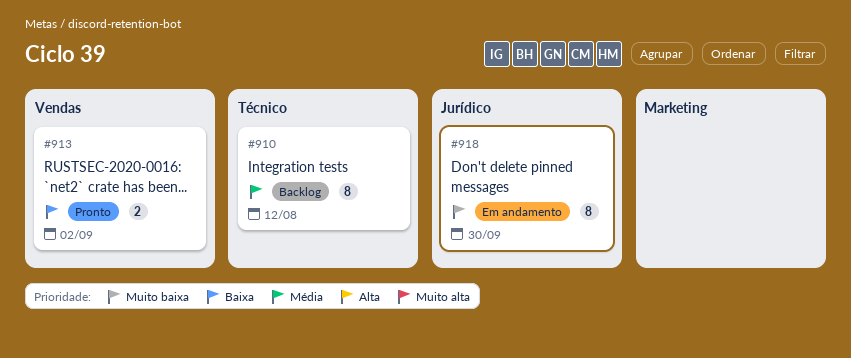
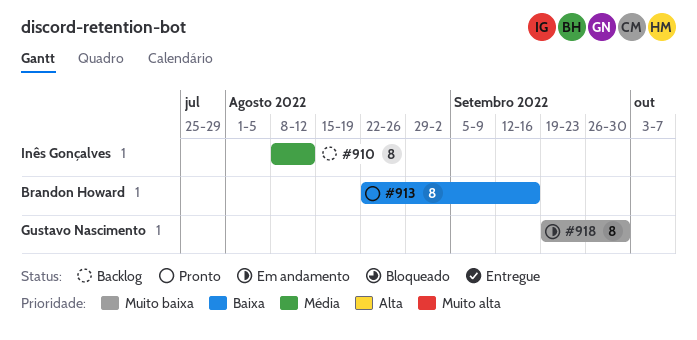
#913, estimate: 2 -> 8
#913, due: Sep 2 -> Sep 16

